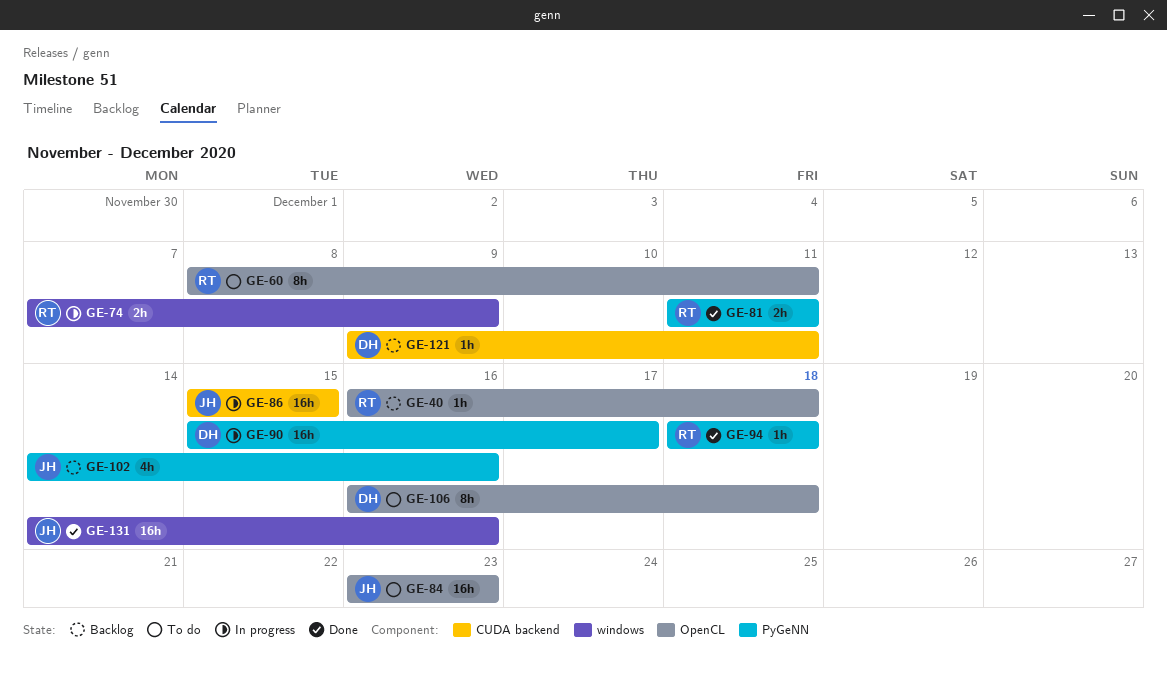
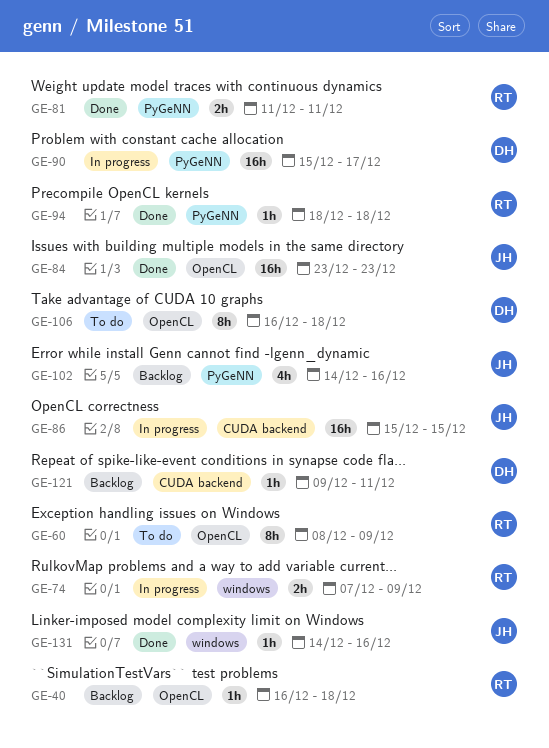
GE-60, due: Dec 11 -> Dec 9
GE-84, status: To do -> Done
GE-131, estimate: 16h -> 1h

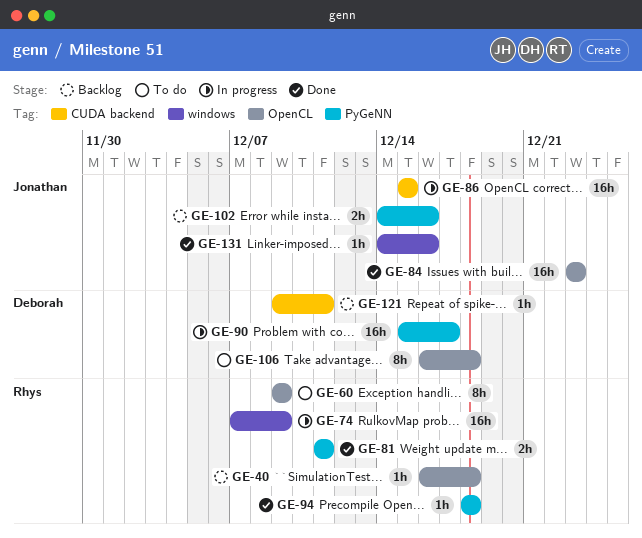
GE-60, start: Dec 8 -> Dec 9
GE-74, estimate: 2h -> 16h
GE-102, estimate: 4h -> 2h

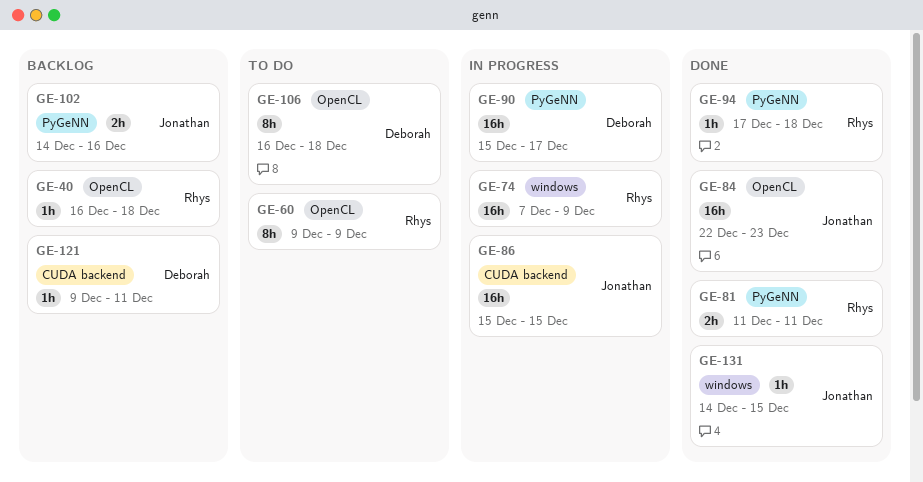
GE-84, start: Dec 23 -> Dec 22
GE-94, start: Dec 18 -> Dec 17
GE-131, due: Dec 16 -> Dec 15

